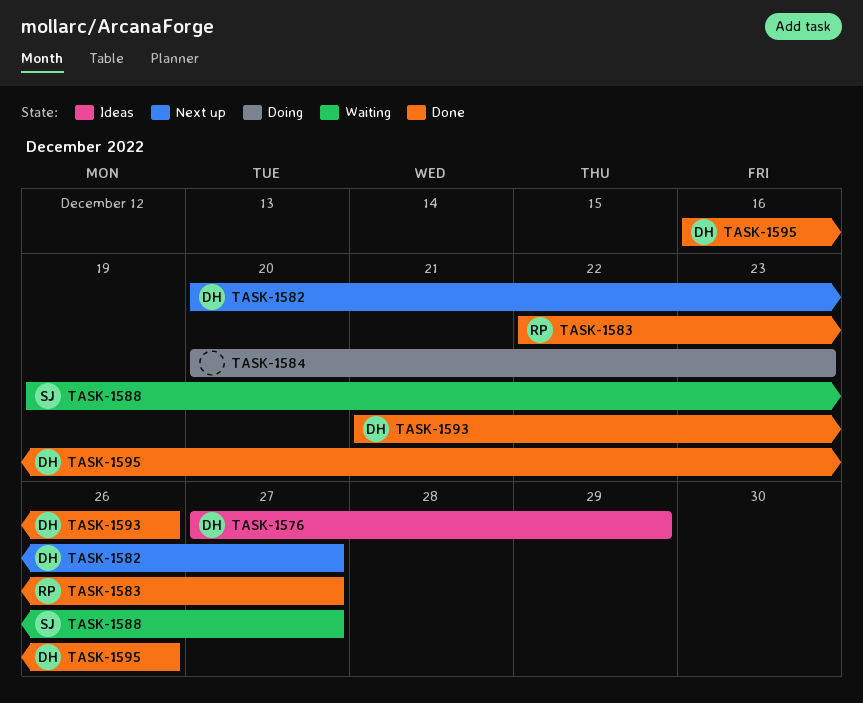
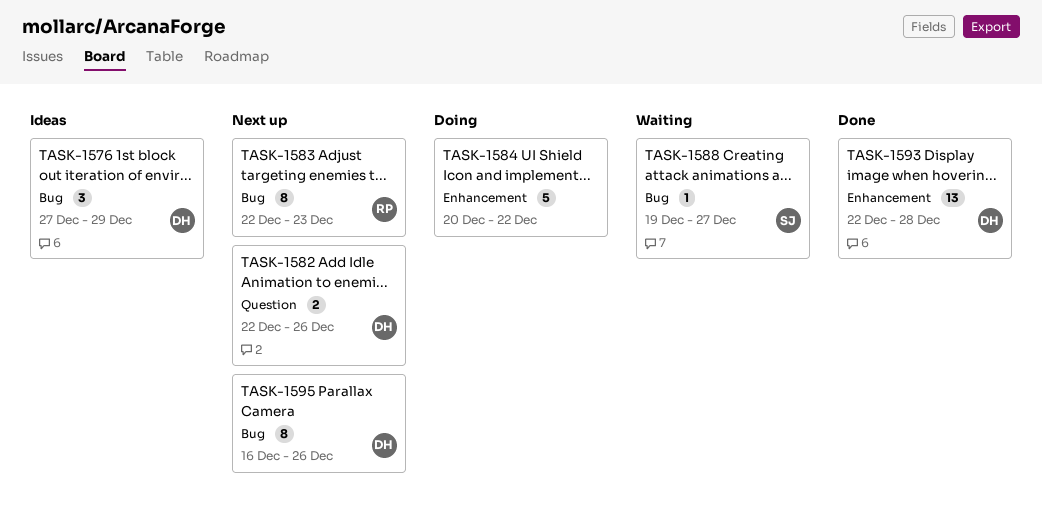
TASK-1582, start: Dec 20 -> Dec 22
TASK-1582, due: Dec 27 -> Dec 26
TASK-1583, status: Done -> Next up
TASK-1583, due: Dec 27 -> Dec 23
TASK-1584, due: Dec 23 -> Dec 22
TASK-1593, start: Dec 21 -> Dec 22
TASK-1593, due: Dec 26 -> Dec 28
TASK-1595, status: Done -> Next up

